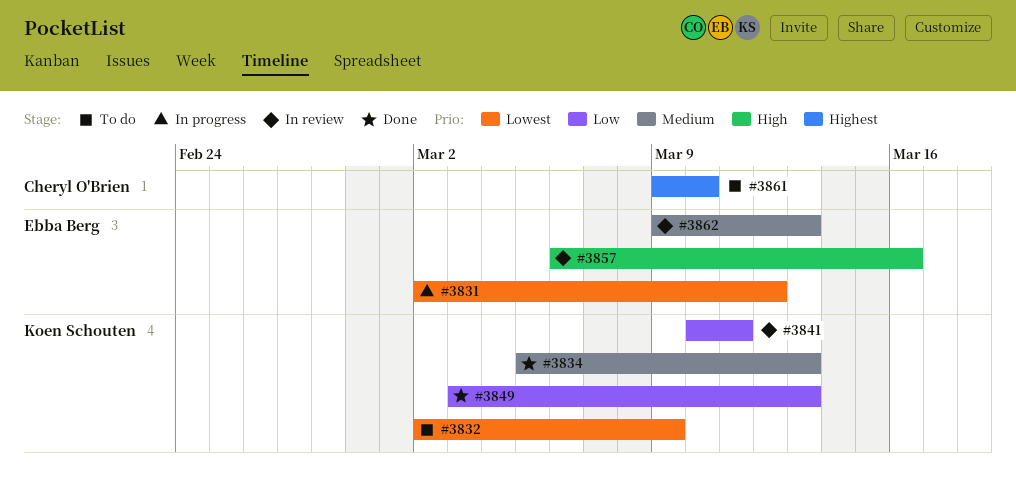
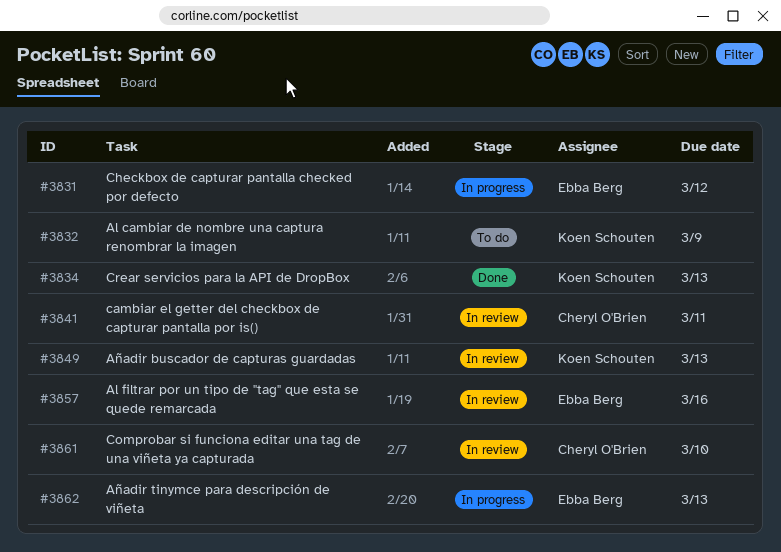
#3841, owner: Koen Schouten -> Cheryl O'Brien
#3849, status: Done -> In review
#3861, status: To do -> In review
#3862, status: In review -> In progress

